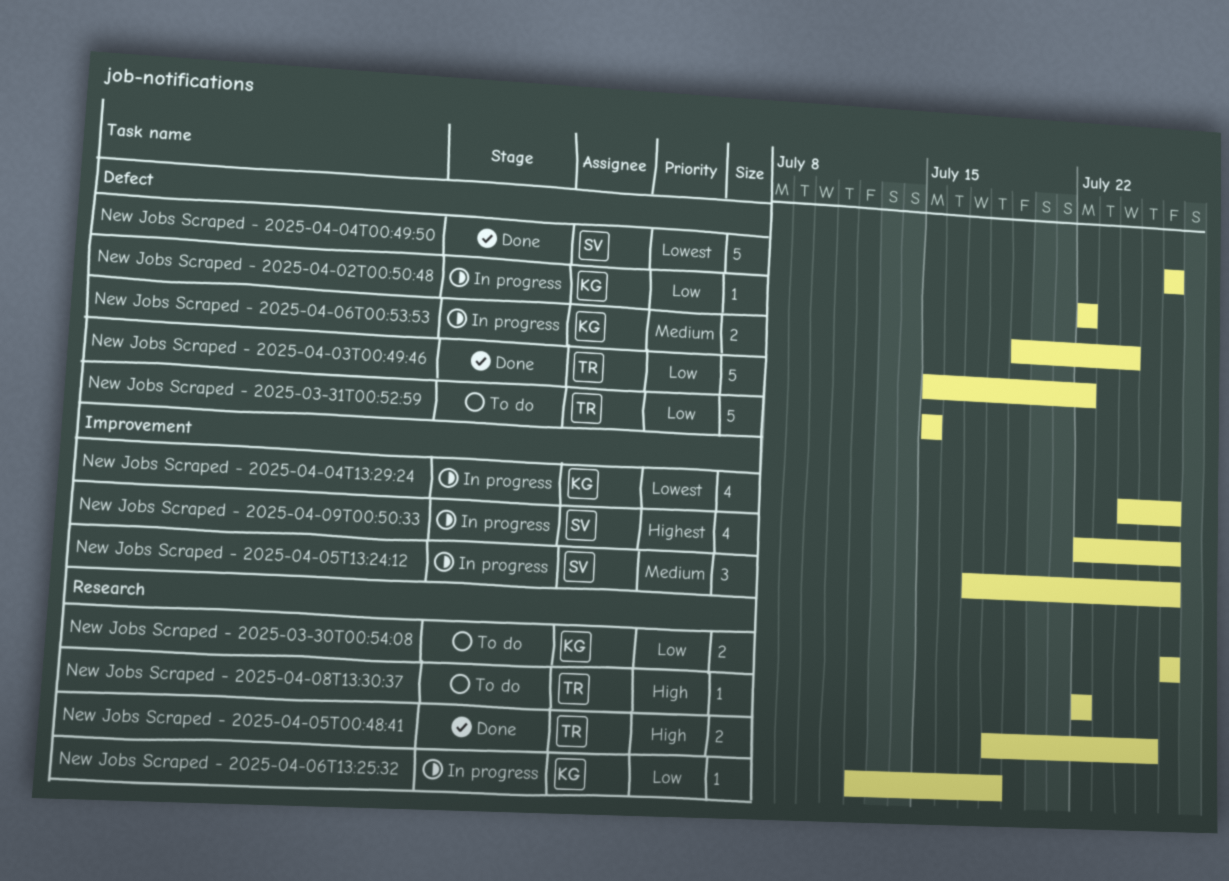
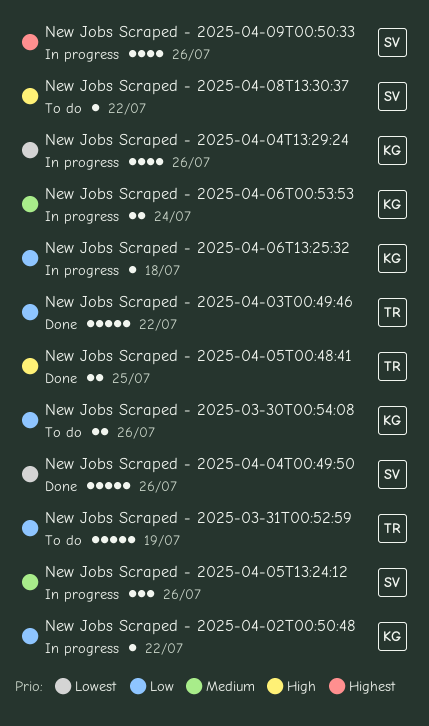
New Jobs Scraped - 2025-03-31T00:52:59, due: Jul 15 -> Jul 19
New Jobs Scraped - 2025-04-08T13:30:37, owner: TR -> SV

